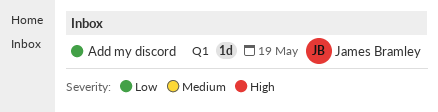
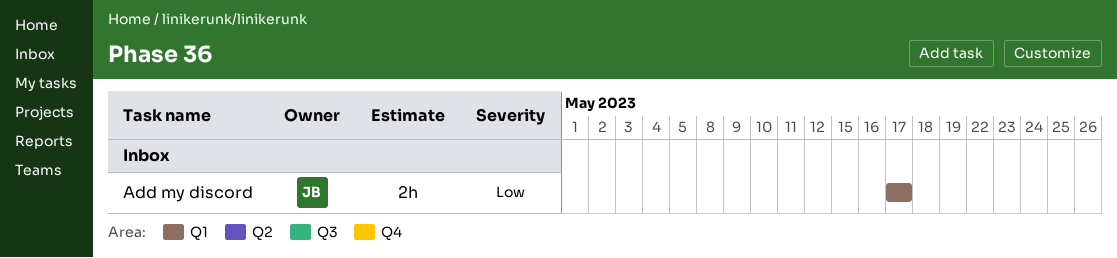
Add my discord, estimate: 1d -> 2h
Add my discord, due: May 19 -> May 17

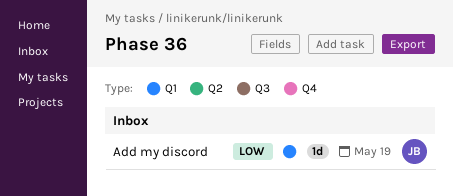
Add my discord, estimate: 2h -> 1d
Add my discord, due: May 17 -> May 19

